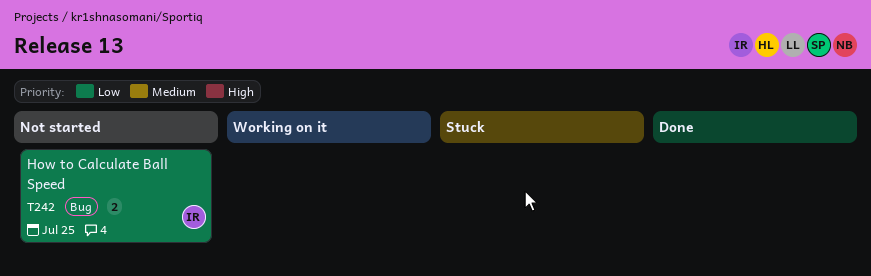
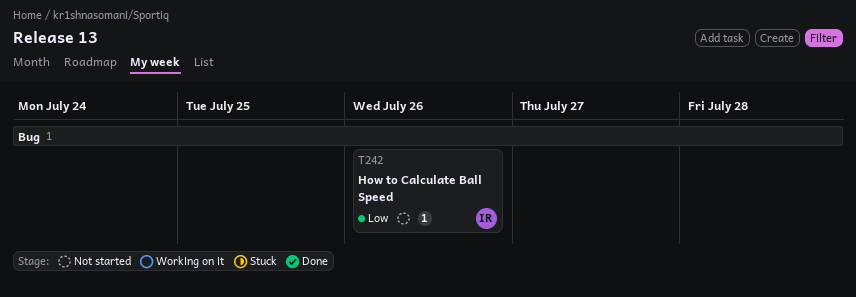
T242, estimate: 2 -> 1
T242, due: Jul 25 -> Jul 26

